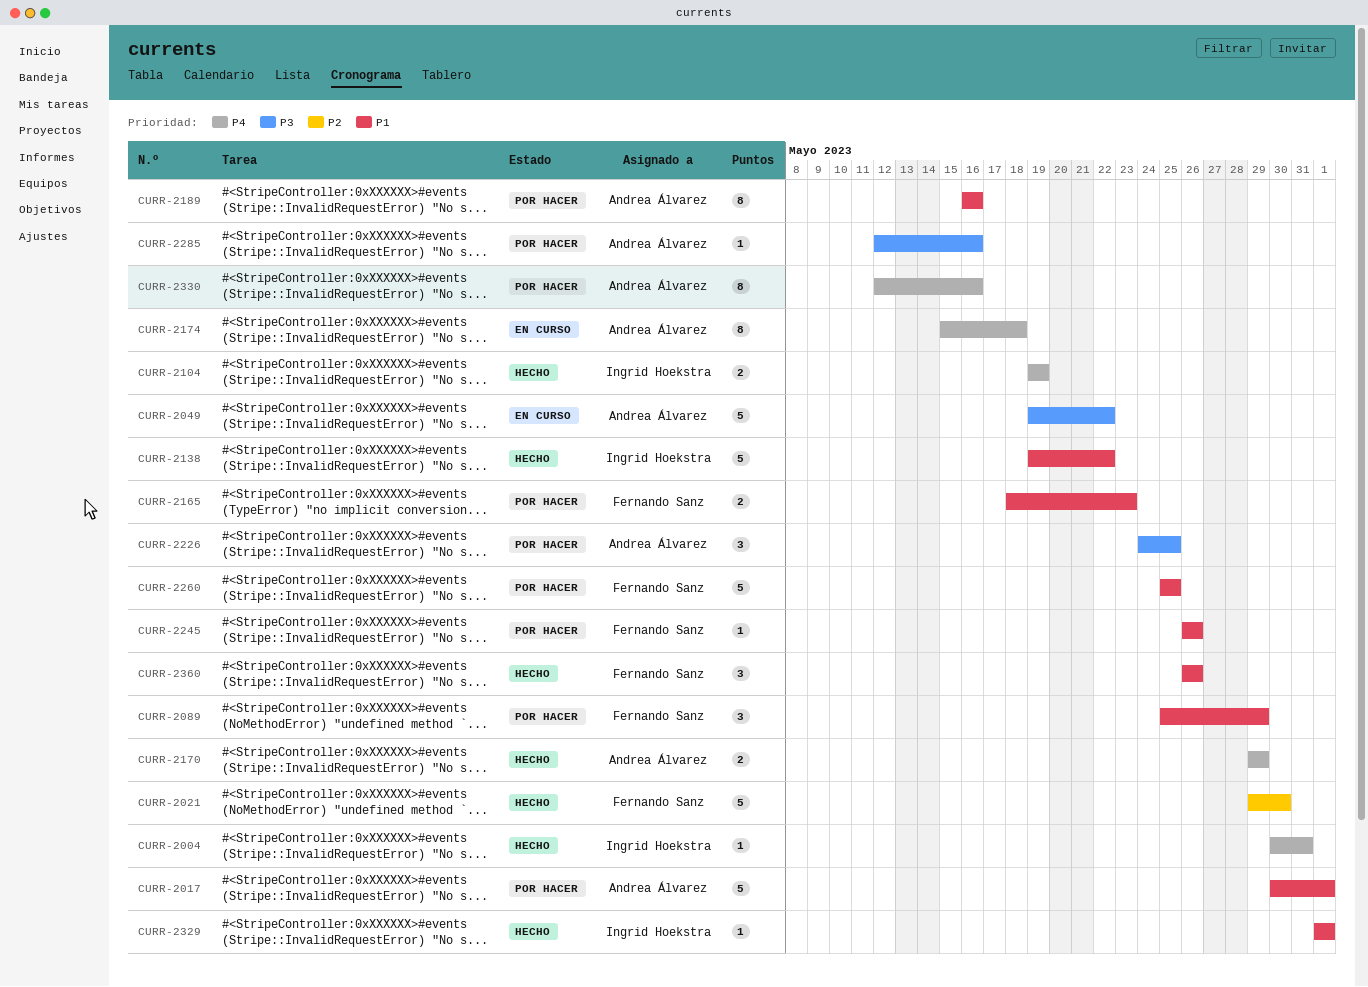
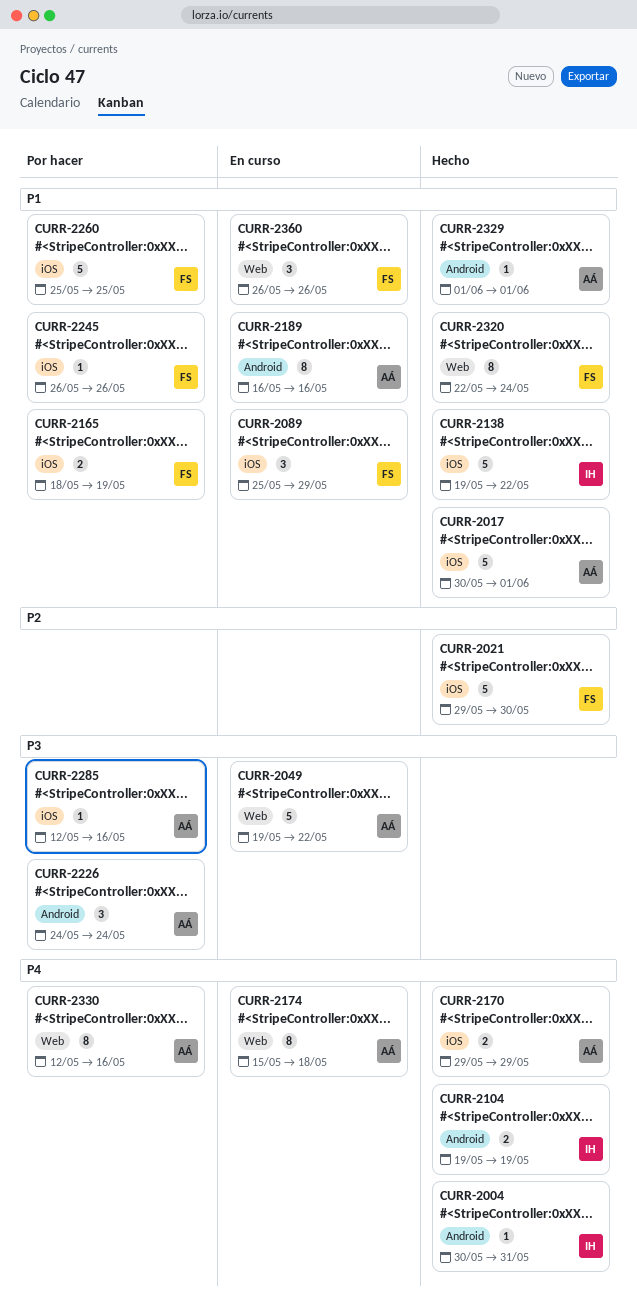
CURR-2017, status: Por hacer -> Hecho
CURR-2089, status: Por hacer -> En curso
CURR-2165, due: May 23 -> May 19
CURR-2189, status: Por hacer -> En curso
CURR-2226, due: May 25 -> May 24
CURR-2320: none -> present
CURR-2329, owner: Ingrid Hoekstra -> Andrea Álvarez
CURR-2360, status: Hecho -> En curso

